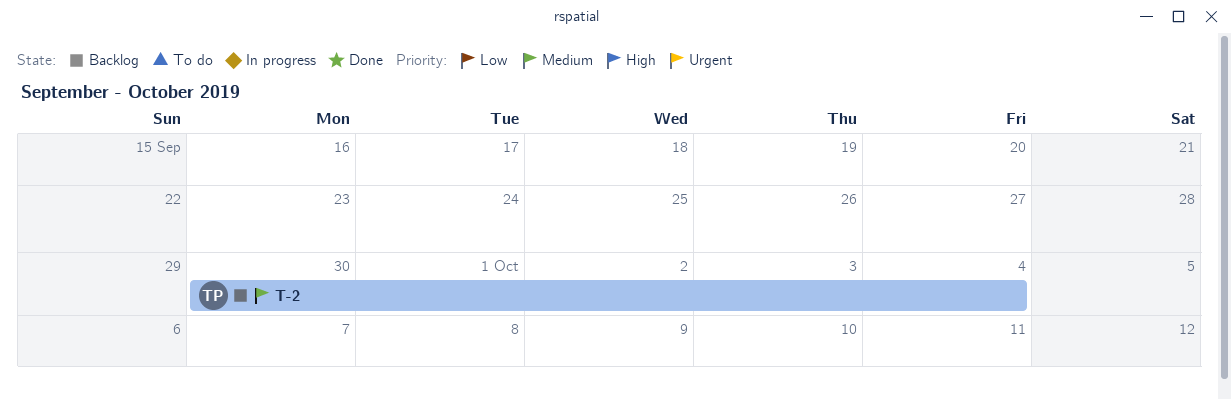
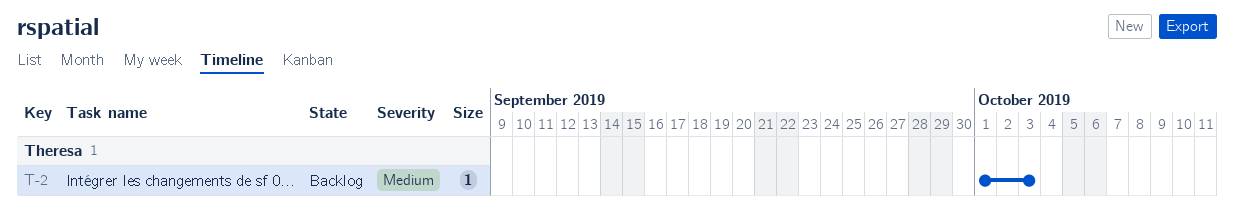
T-2, start: Sep 30 -> Oct 1
T-2, due: Oct 4 -> Oct 3

